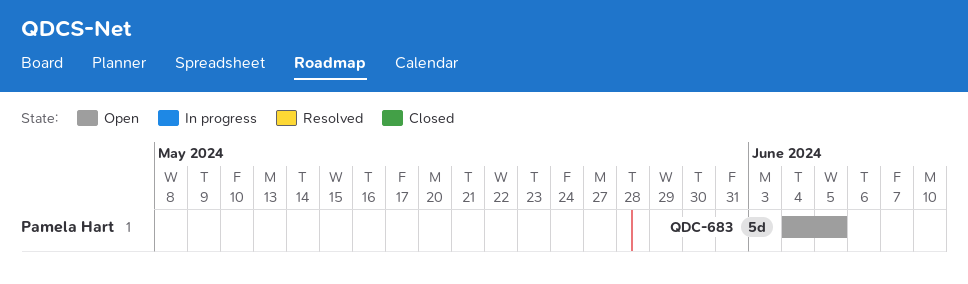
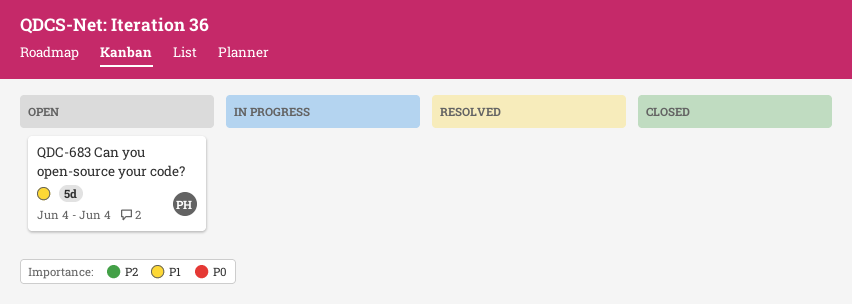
QDC-683, due: Jun 5 -> Jun 4

